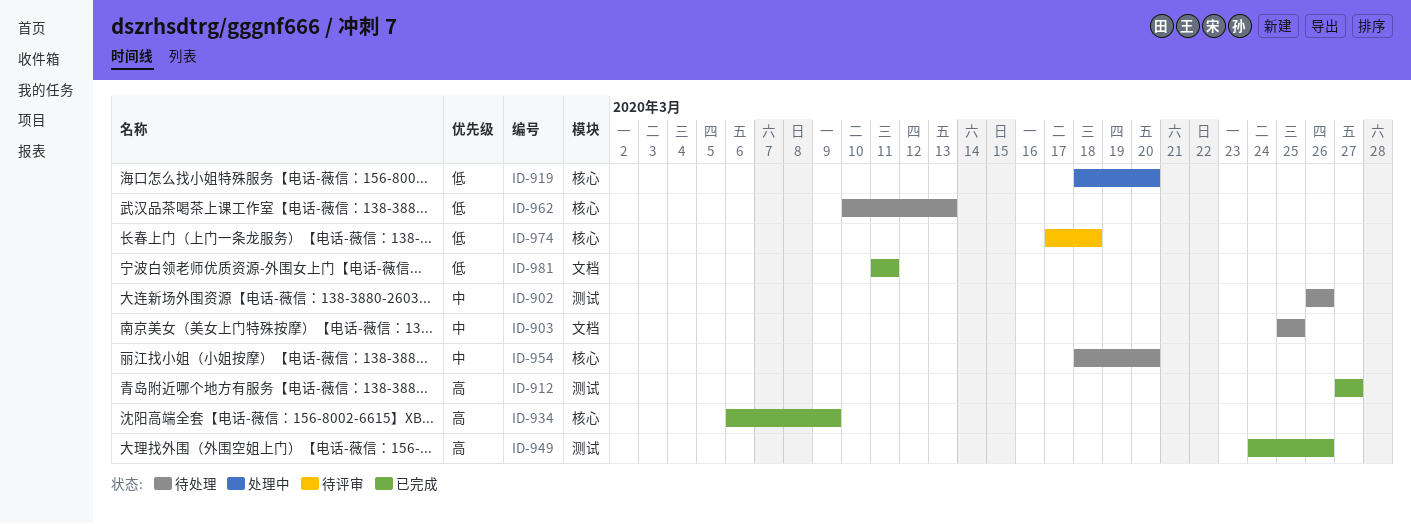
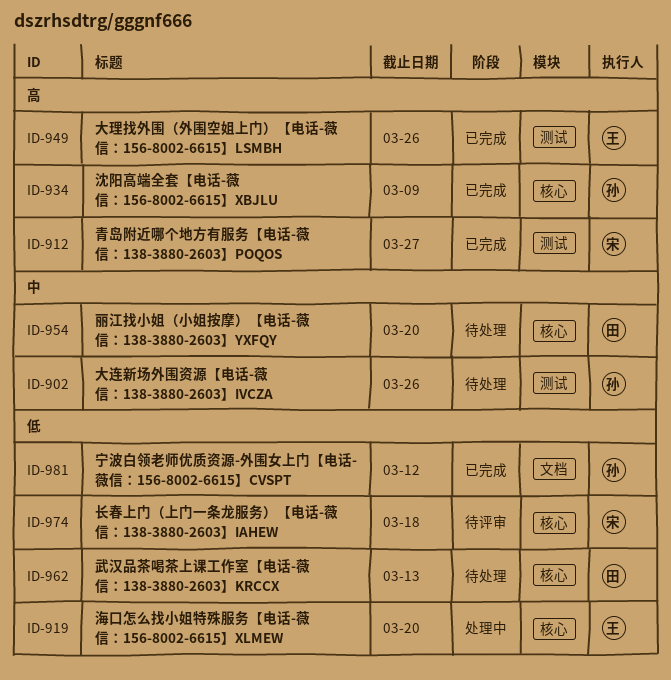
ID-903: present -> none
ID-981, due: Mar 11 -> Mar 12

